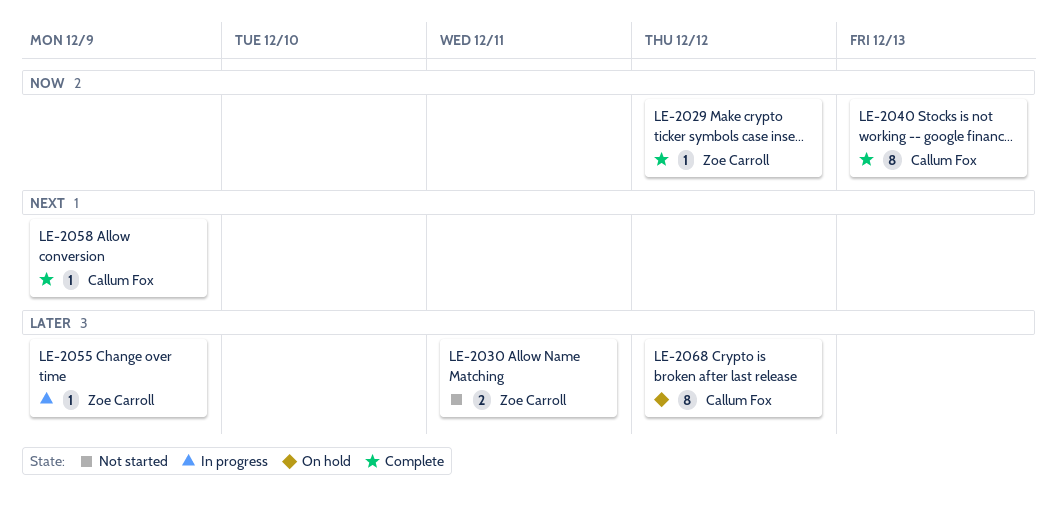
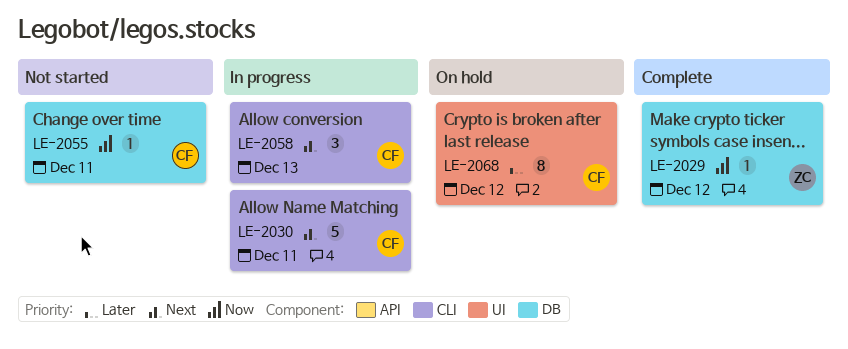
LE-2030, status: Not started -> In progress
LE-2030, owner: Zoe Carroll -> Callum Fox
LE-2030, priority: Later -> Next
LE-2030, estimate: 2 -> 5
LE-2040: present -> none
LE-2055, status: In progress -> Not started
LE-2055, owner: Zoe Carroll -> Callum Fox
LE-2055, priority: Later -> Now
LE-2055, due: Dec 9 -> Dec 11
LE-2058, status: Complete -> In progress
LE-2058, estimate: 1 -> 3
LE-2058, due: Dec 9 -> Dec 13

